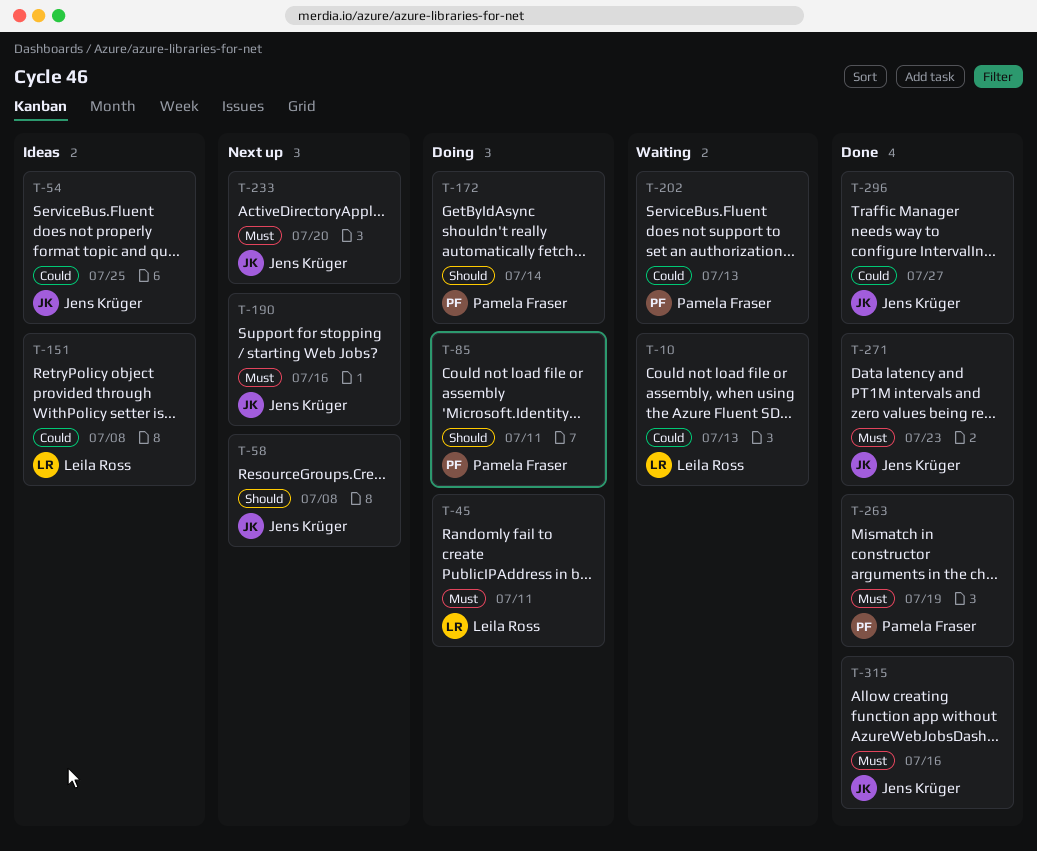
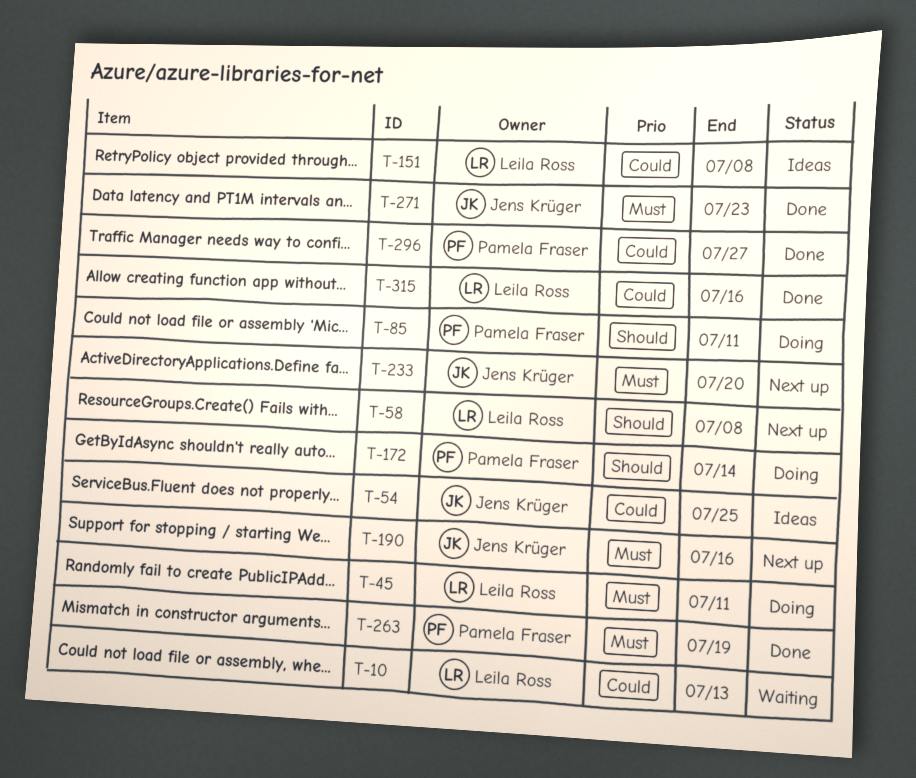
T-58, owner: Jens Krüger -> Leila Ross
T-202: present -> none
T-296, owner: Jens Krüger -> Pamela Fraser
T-315, owner: Jens Krüger -> Leila Ross
T-315, priority: Must -> Could

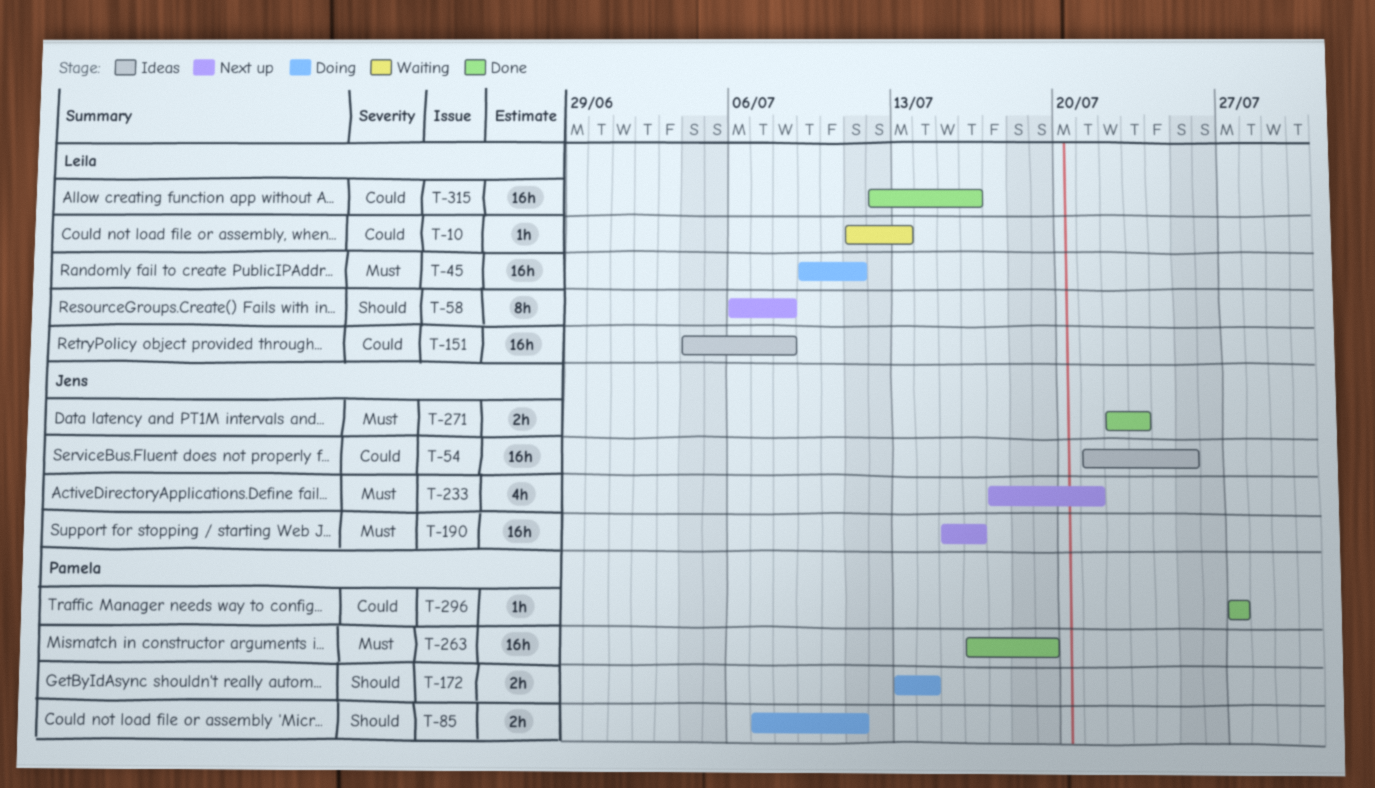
T-233, due: Jul 20 -> Jul 21

